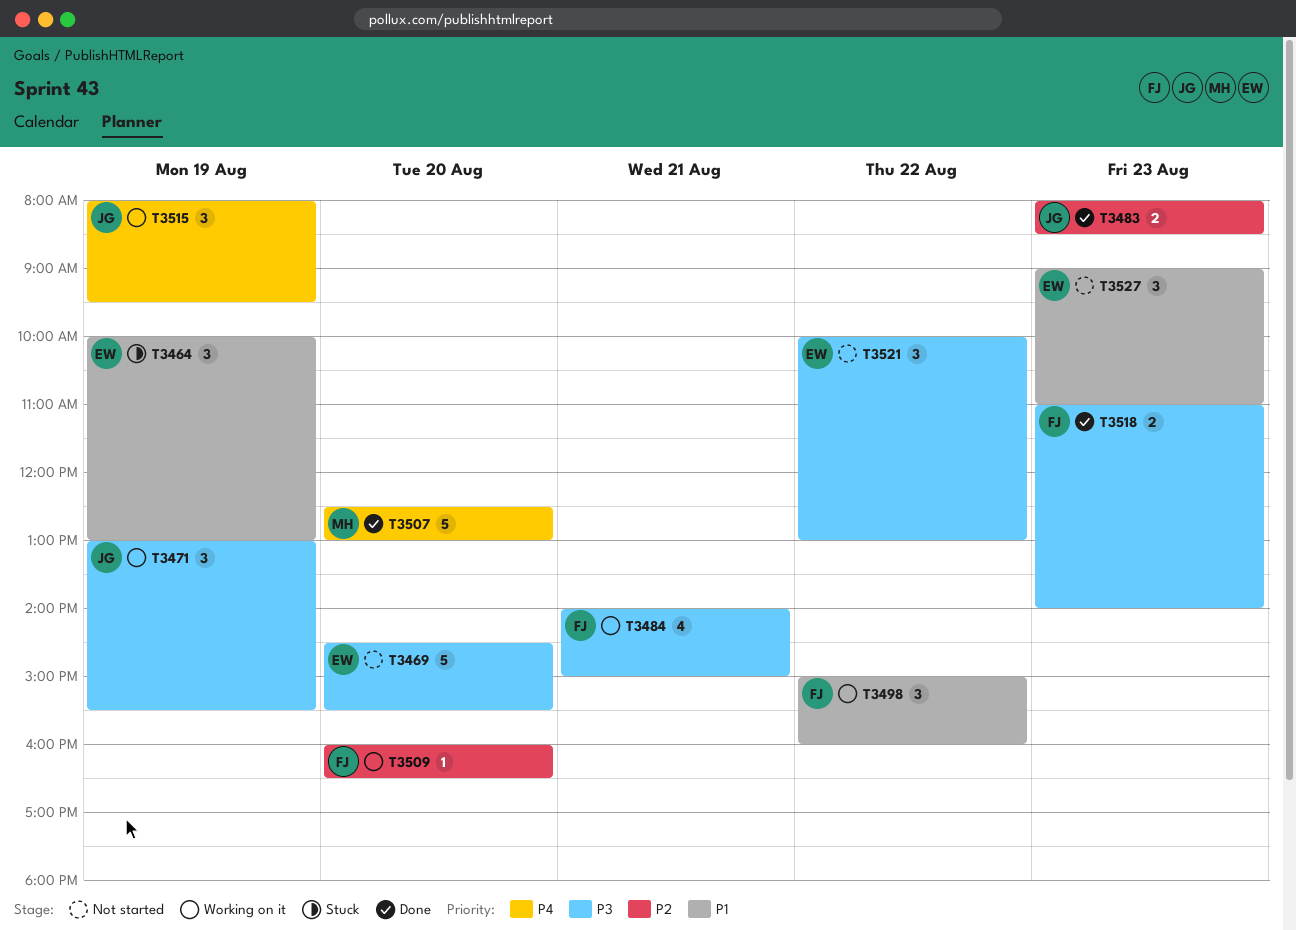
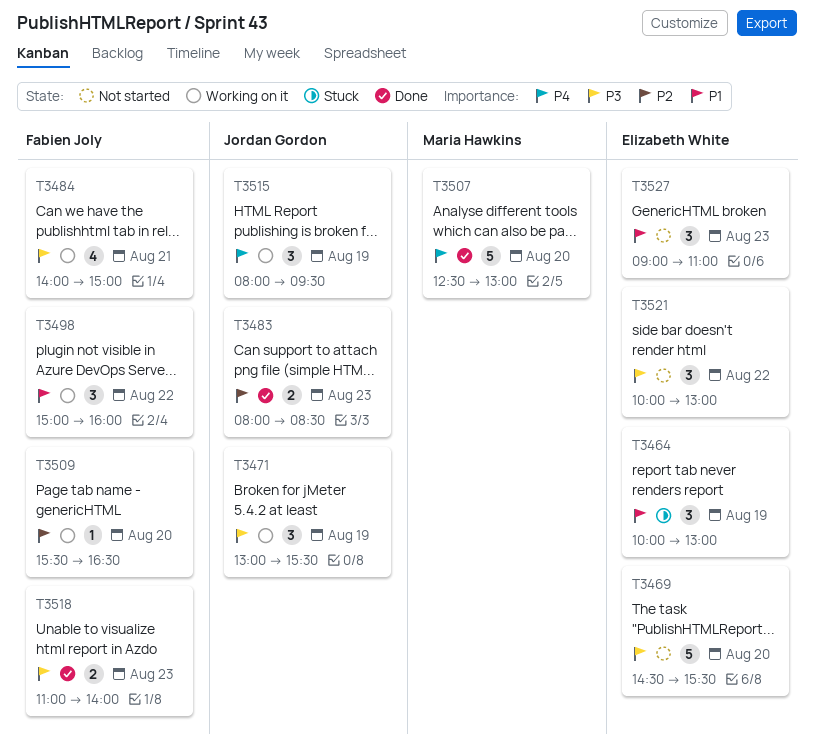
T3509, begins: 16:00 -> 15:30

